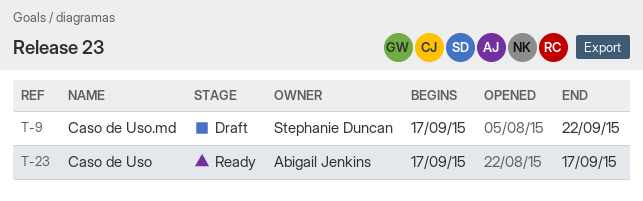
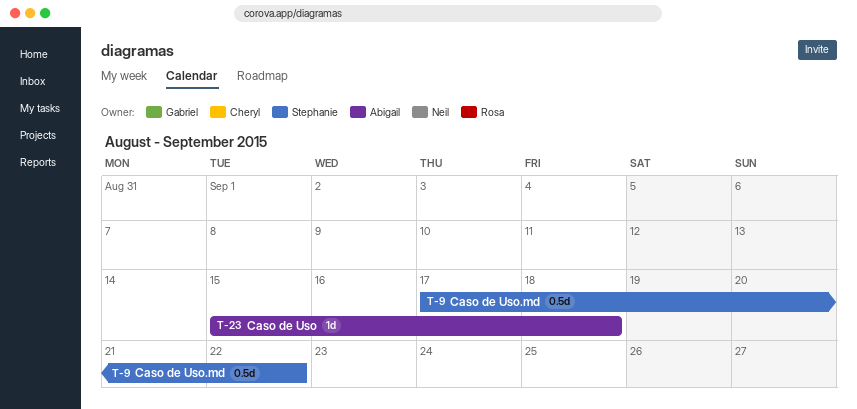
T-23, start: Sep 17 -> Sep 15
T-23, due: Sep 17 -> Sep 18

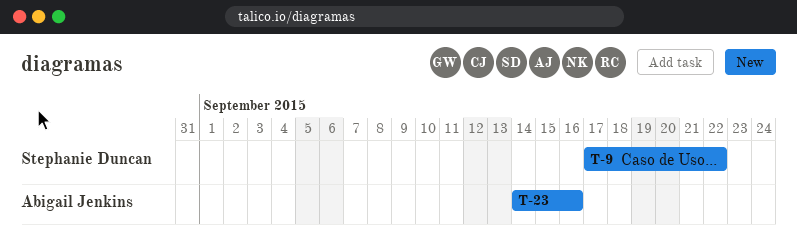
T-23, start: Sep 15 -> Sep 14
T-23, due: Sep 18 -> Sep 16

